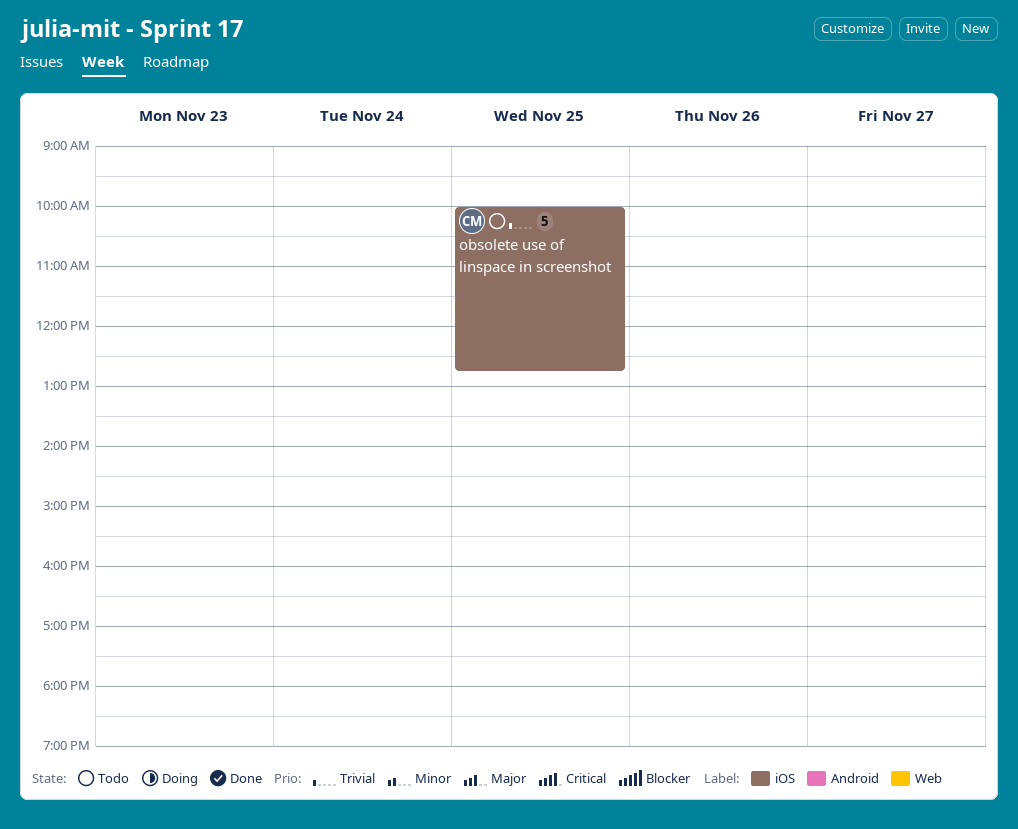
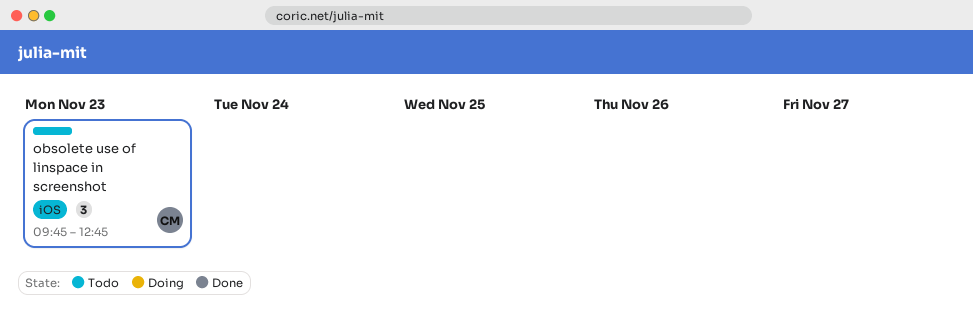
obsolete use of linspace in screenshot, estimate: 5 -> 3
obsolete use of linspace in screenshot, day: Nov 25 -> Nov 23
obsolete use of linspace in screenshot, begins: 10:00 -> 09:45

